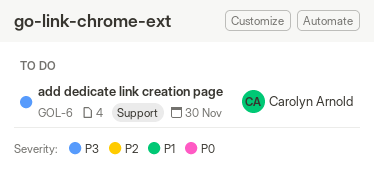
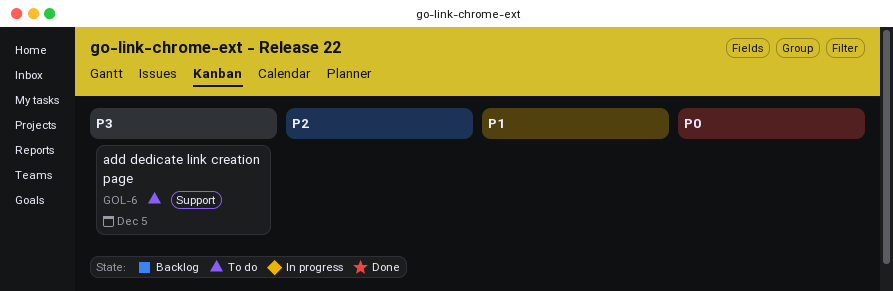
GOL-6, due: Nov 30 -> Dec 5

